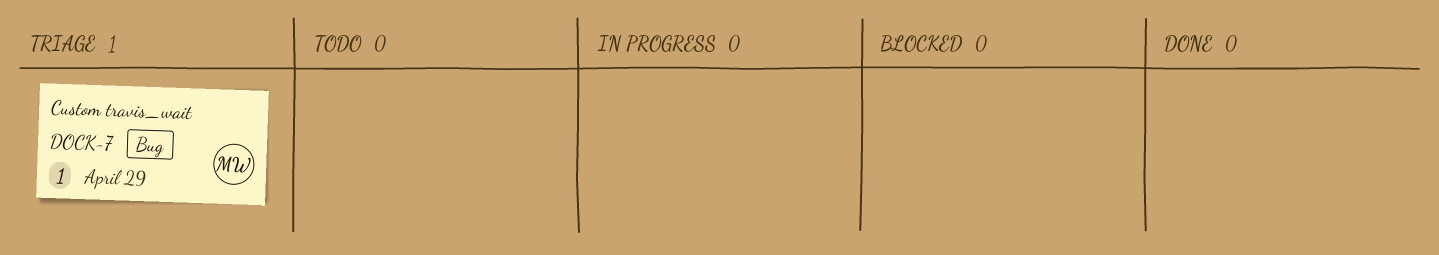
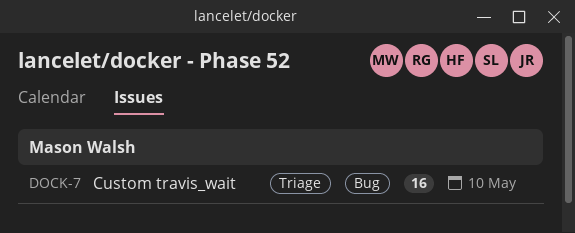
DOCK-7, estimate: 1 -> 16
DOCK-7, due: Apr 29 -> May 10

